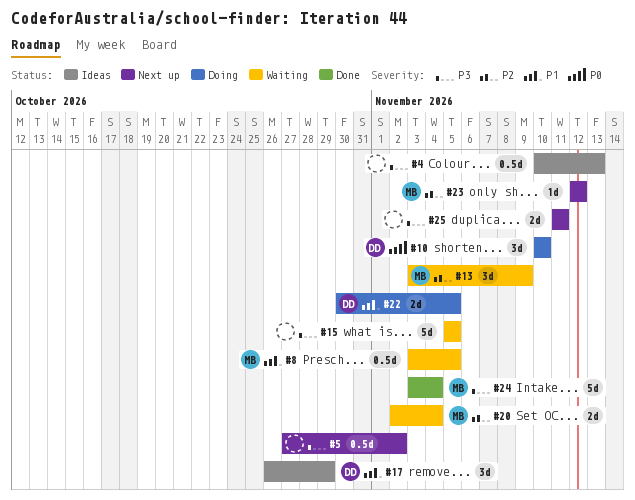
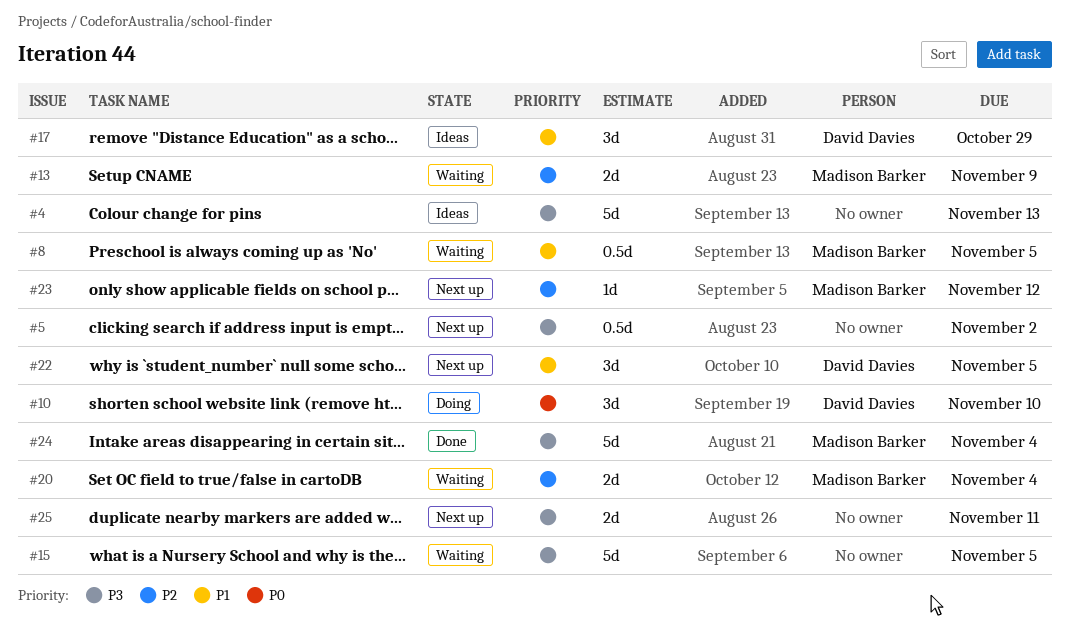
#4, estimate: 0.5d -> 5d
#13, estimate: 3d -> 2d
#22, status: Doing -> Next up
#22, estimate: 2d -> 3d

